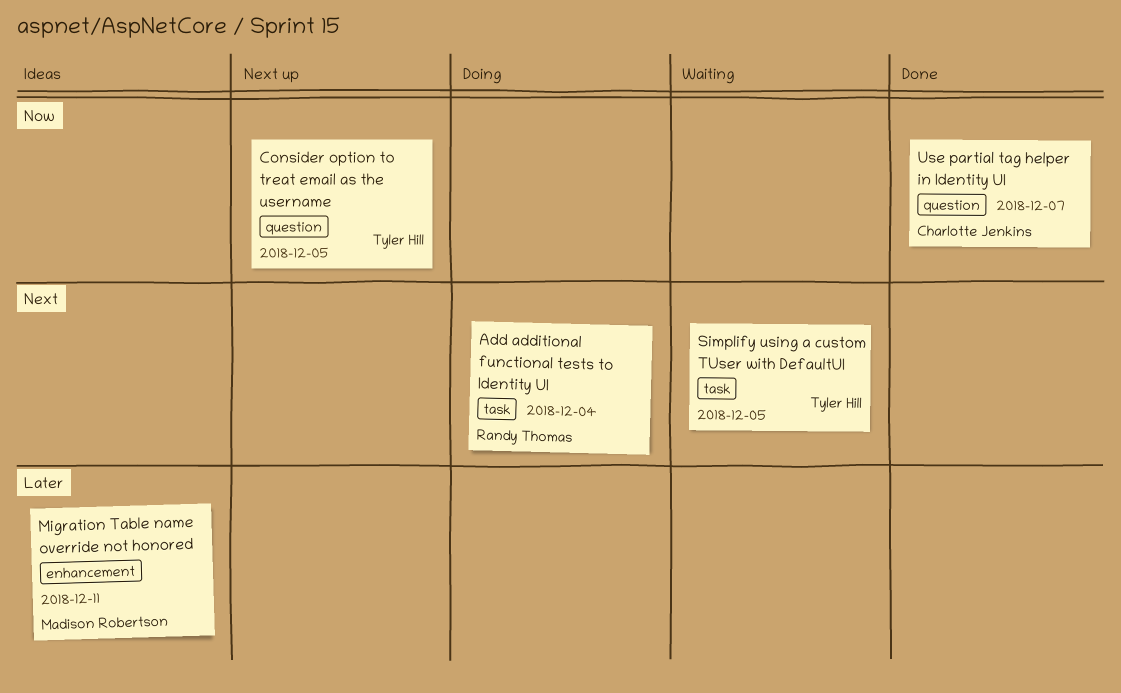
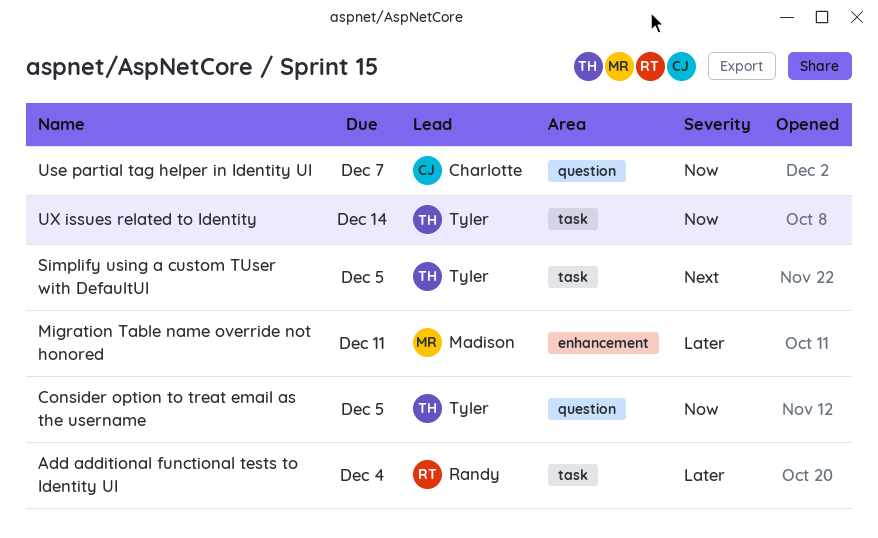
Add additional functional tests to Identity UI, priority: Next -> Later
UX issues related to Identity: none -> present

